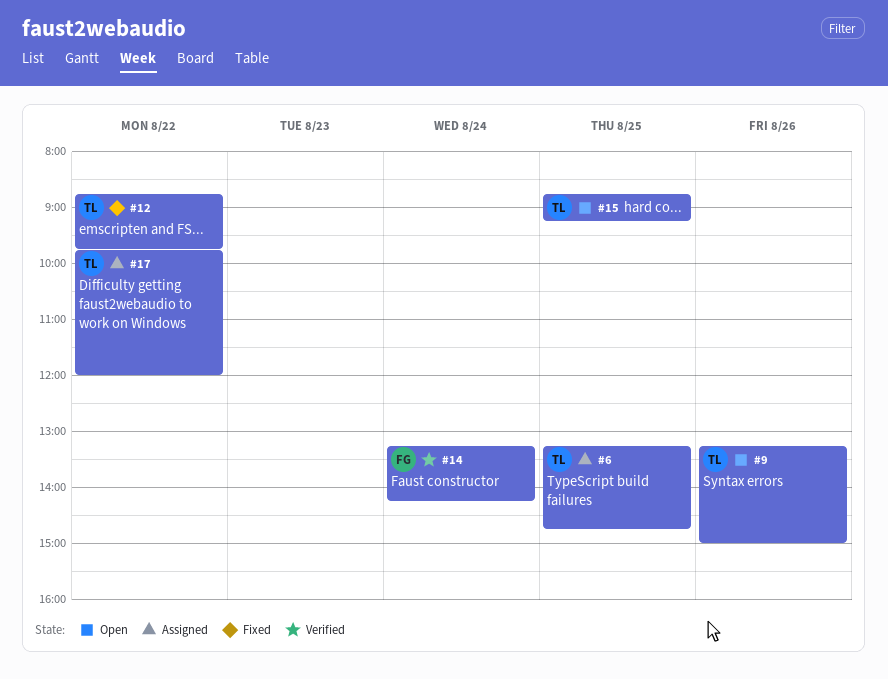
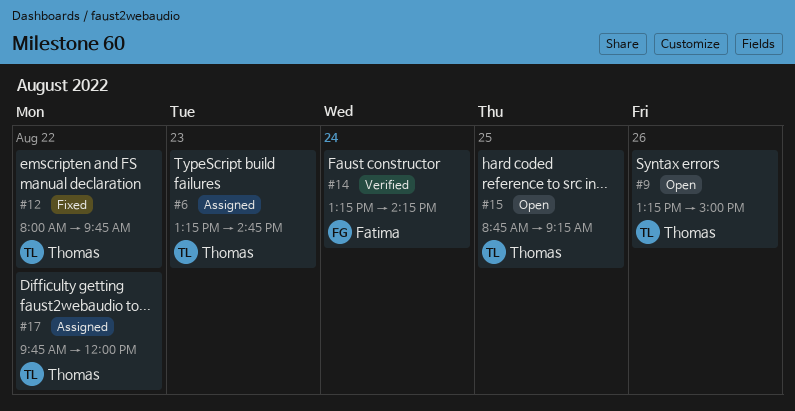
#6, day: Aug 25 -> Aug 23
#12, begins: 08:45 -> 08:00

